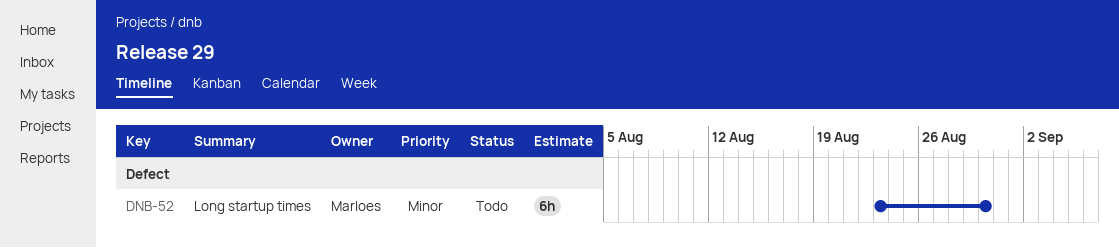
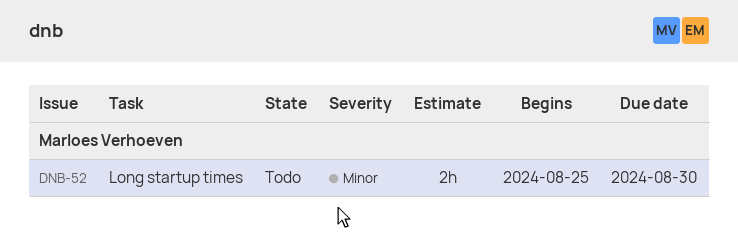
DNB-52, estimate: 6h -> 2h
DNB-52, start: Aug 23 -> Aug 25

